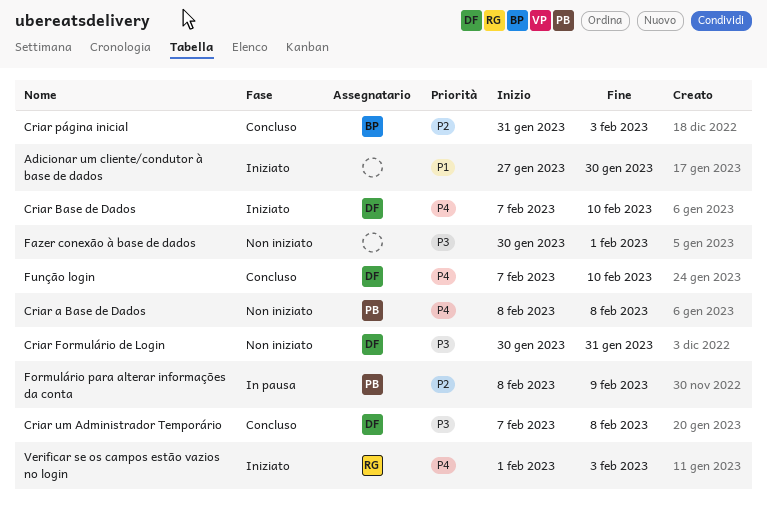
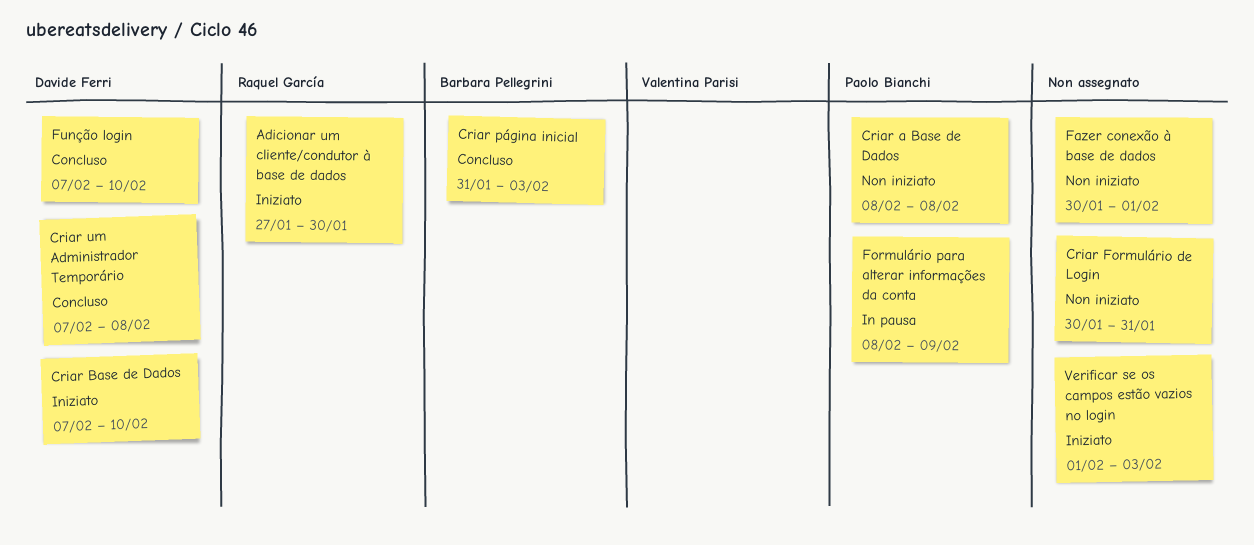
Adicionar um cliente/condutor à base de dados, owner: none -> Raquel García
Criar Formulário de Login, owner: Davide Ferri -> none
Verificar se os campos estão vazios no login, owner: Raquel García -> none

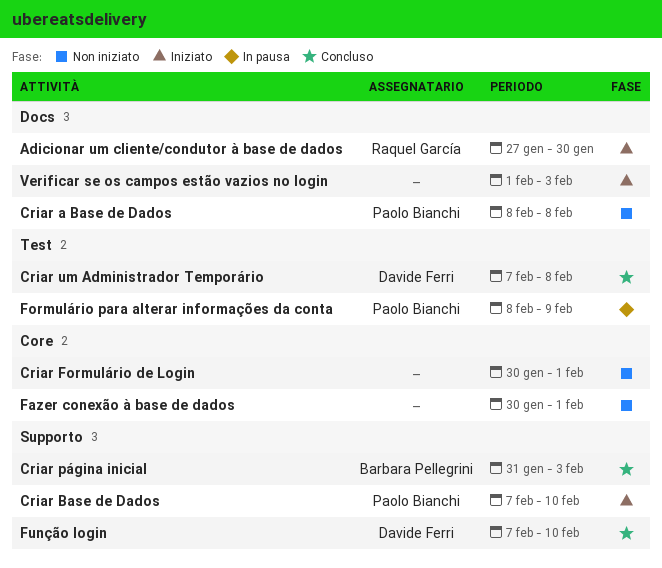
Criar Base de Dados, owner: Davide Ferri -> Paolo Bianchi
Criar Formulário de Login, due: Jan 31 -> Feb 1

